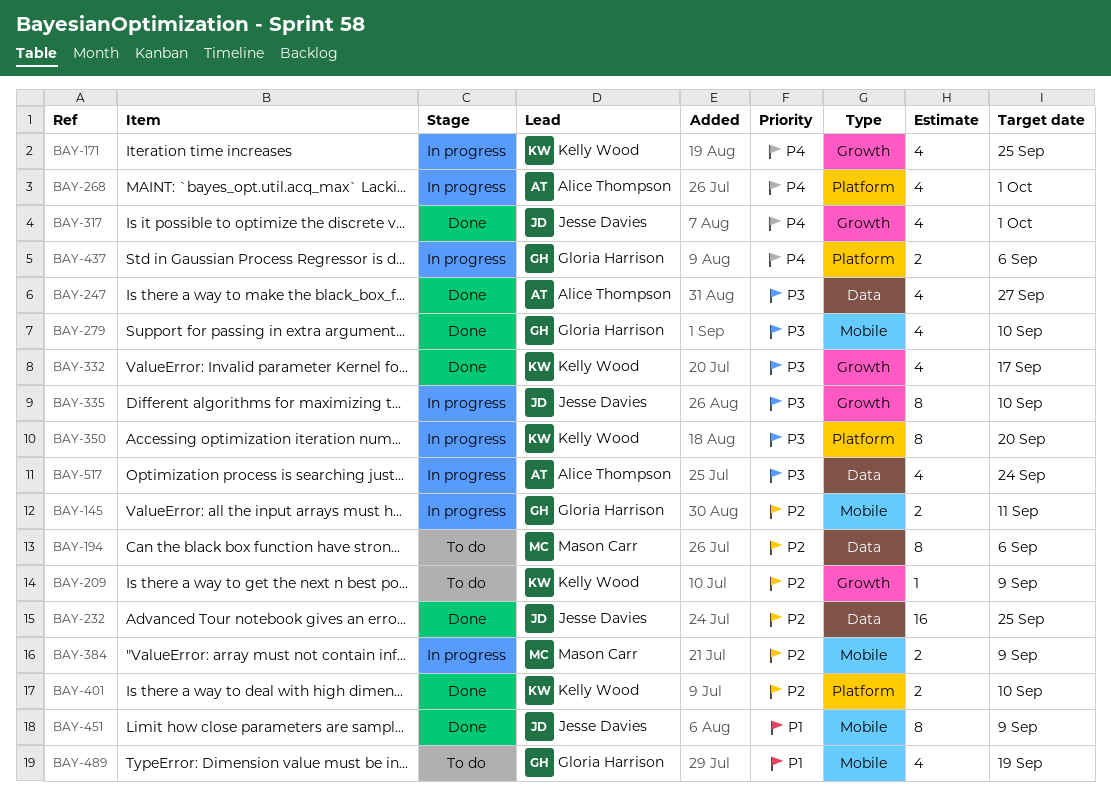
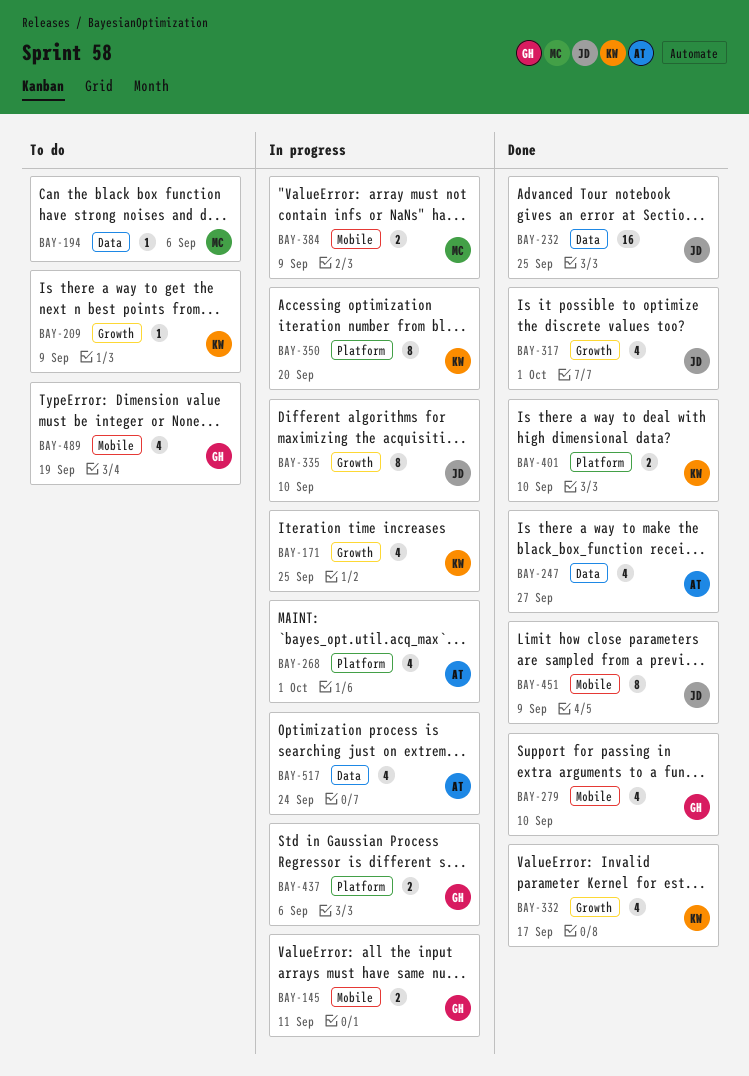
BAY-194, estimate: 8 -> 1

